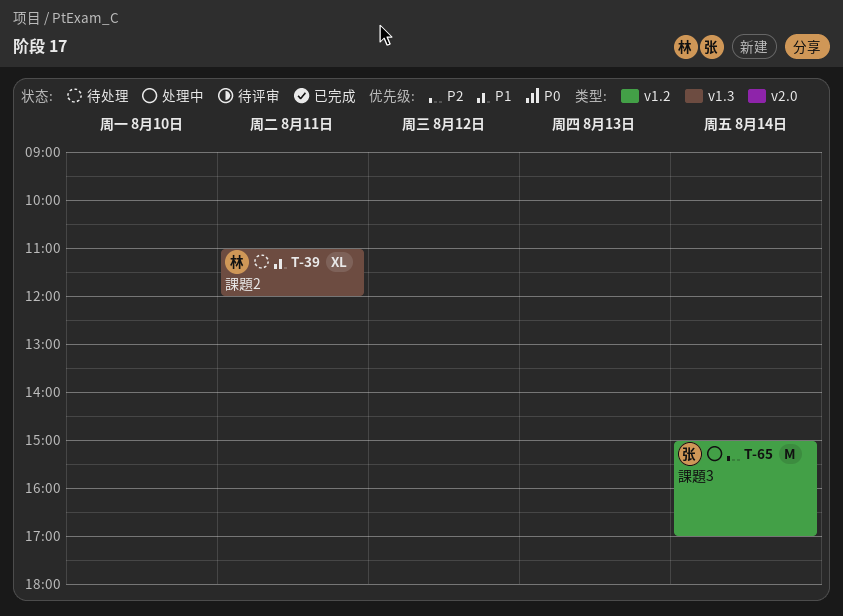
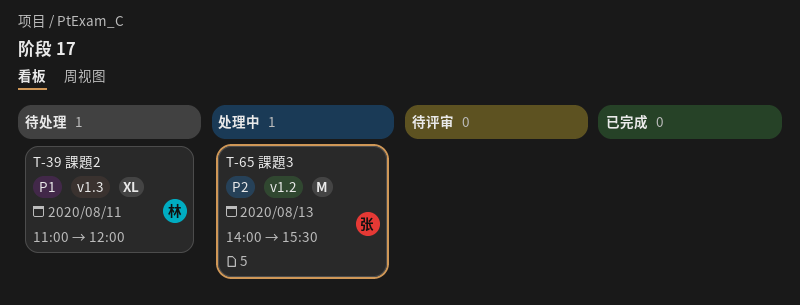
T-65, day: Aug 14 -> Aug 13
T-65, begins: 15:00 -> 14:00
T-65, ends: 17:00 -> 15:30

